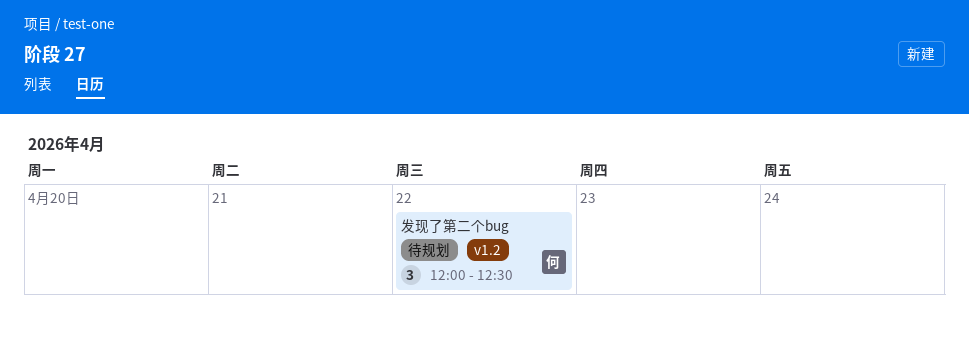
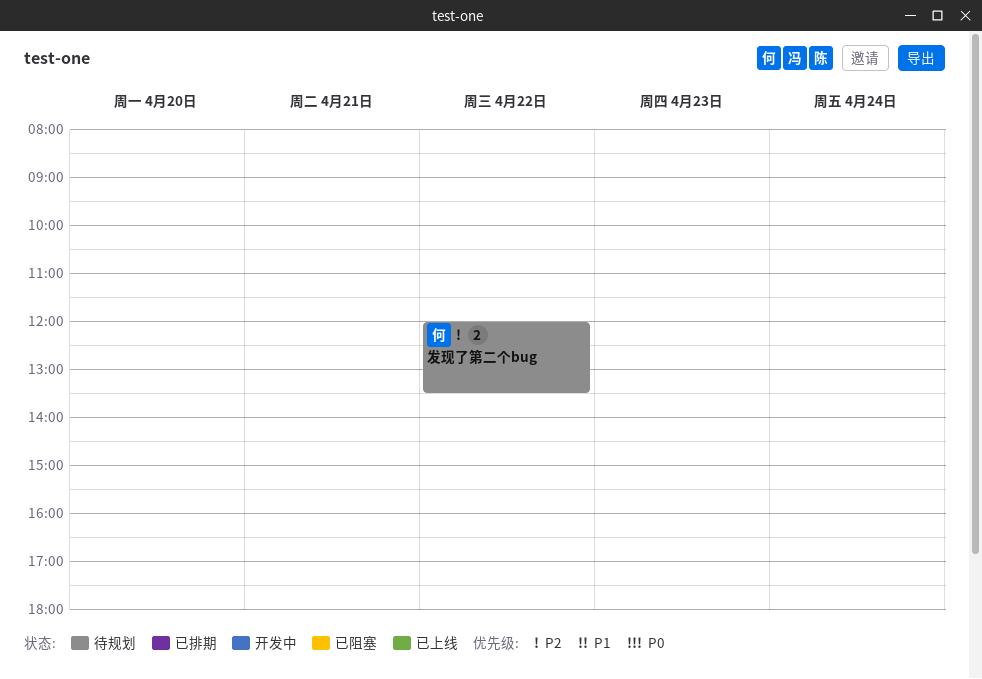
发现了第二个bug, estimate: 3 -> 2
发现了第二个bug, ends: 12:30 -> 13:30

